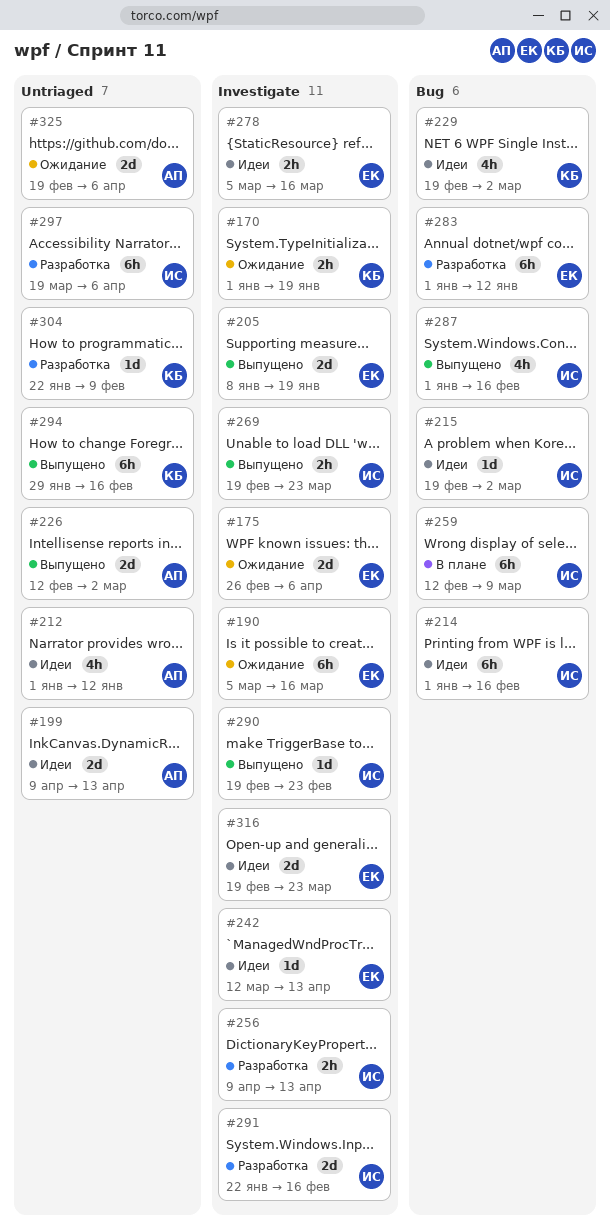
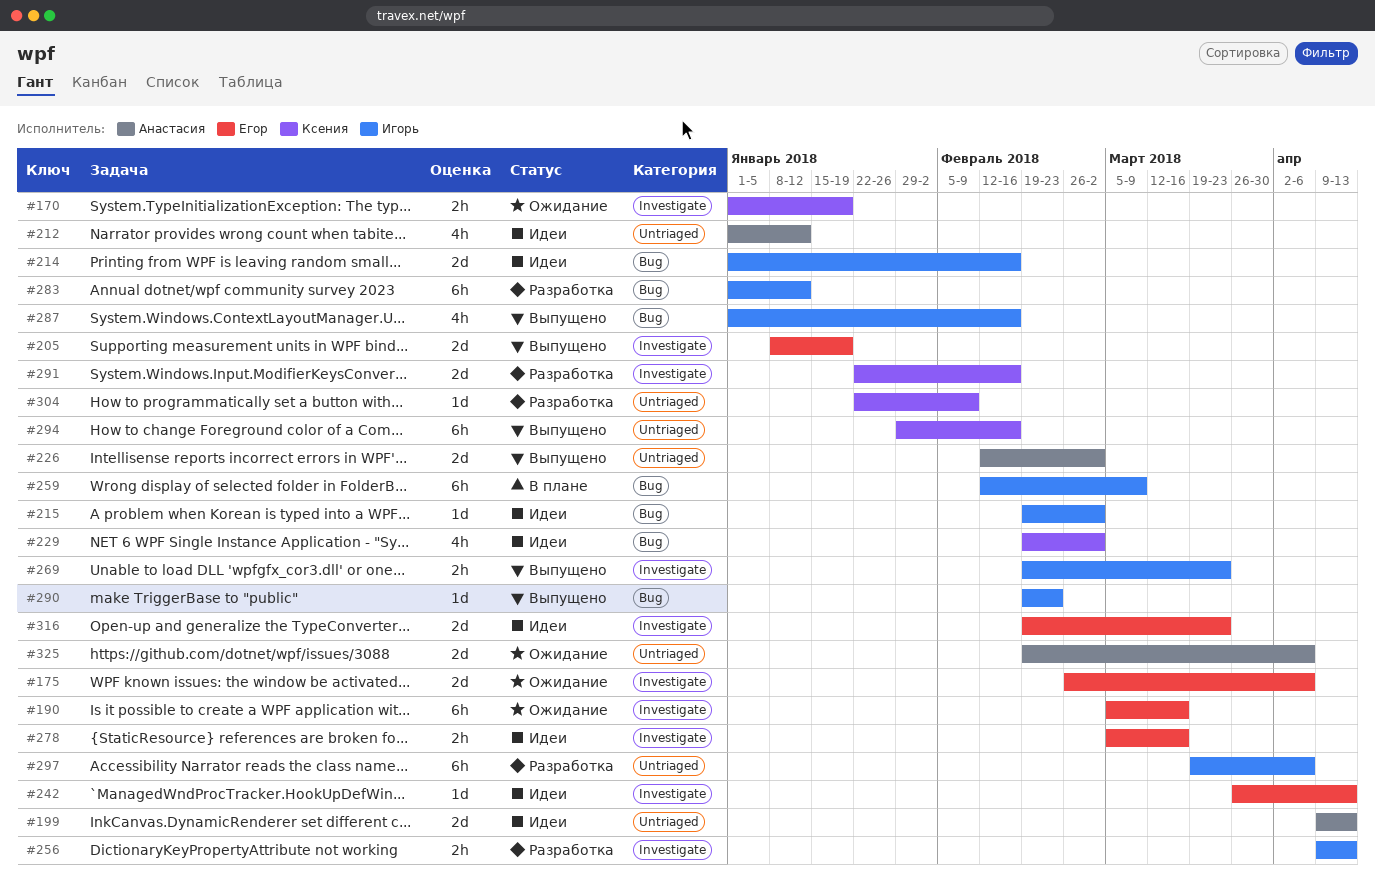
#214, estimate: 6h -> 2d
#242, start: Mar 12 -> Mar 26
#283, owner: Егор -> Игорь
#290, label: Investigate -> Bug
#291, owner: Игорь -> Ксения

